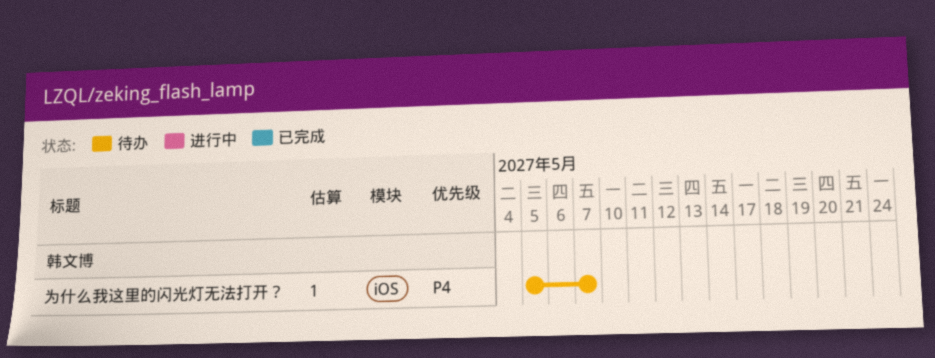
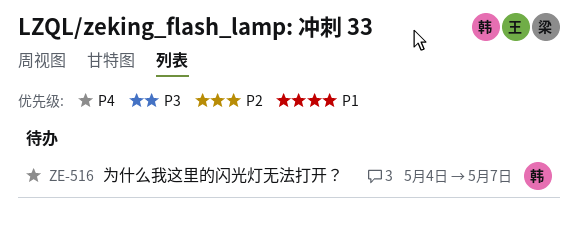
为什么我这里的闪光灯无法打开？, start: May 5 -> May 4

